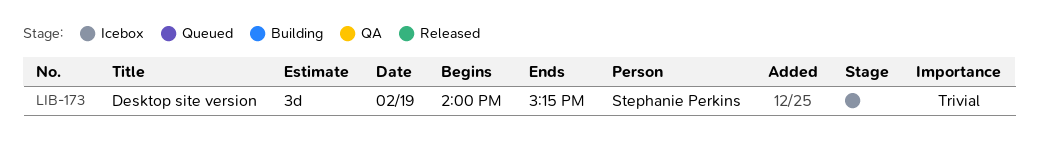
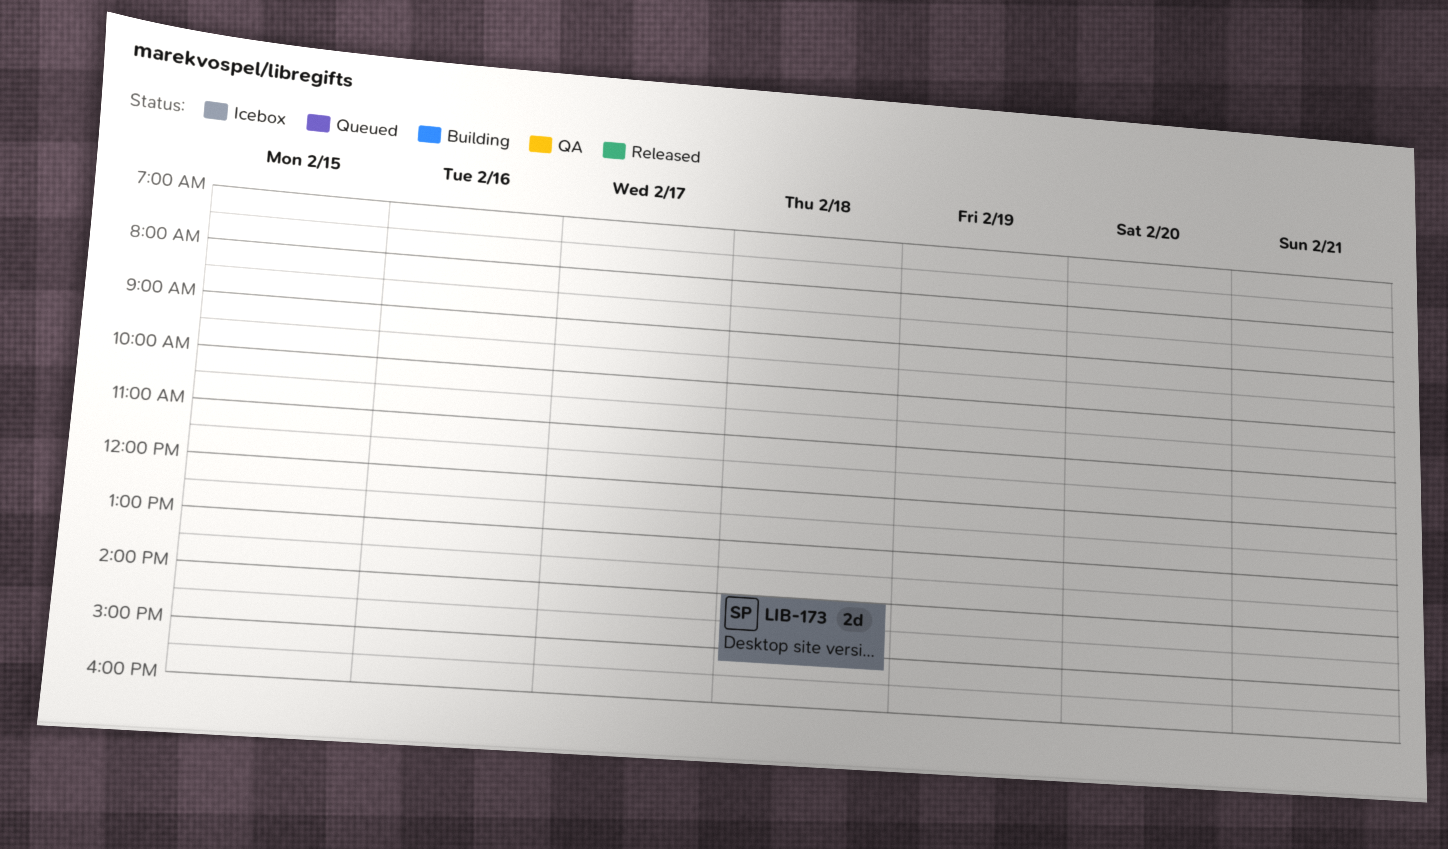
LIB-173, estimate: 3d -> 2d
LIB-173, day: Feb 19 -> Feb 18

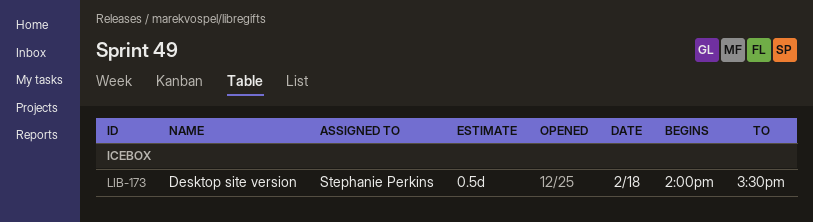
LIB-173, estimate: 2d -> 0.5d
LIB-173, ends: 15:15 -> 15:30

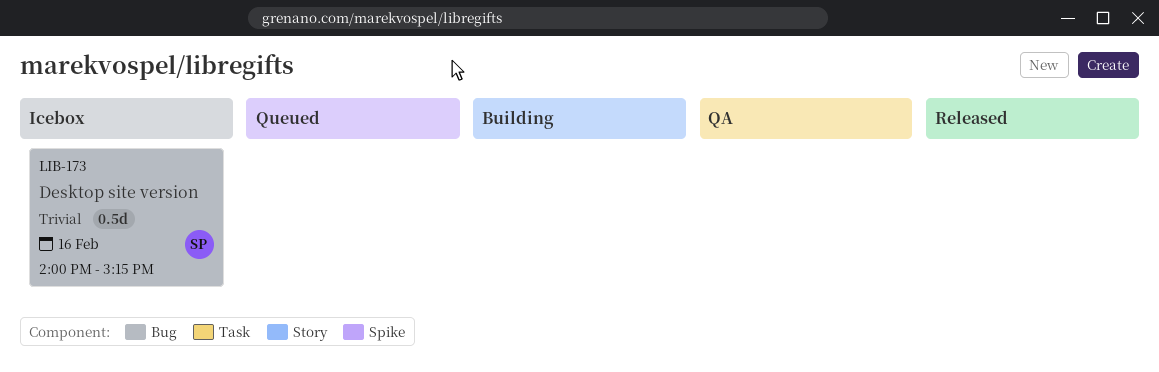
LIB-173, day: Feb 18 -> Feb 16
LIB-173, ends: 15:30 -> 15:15

